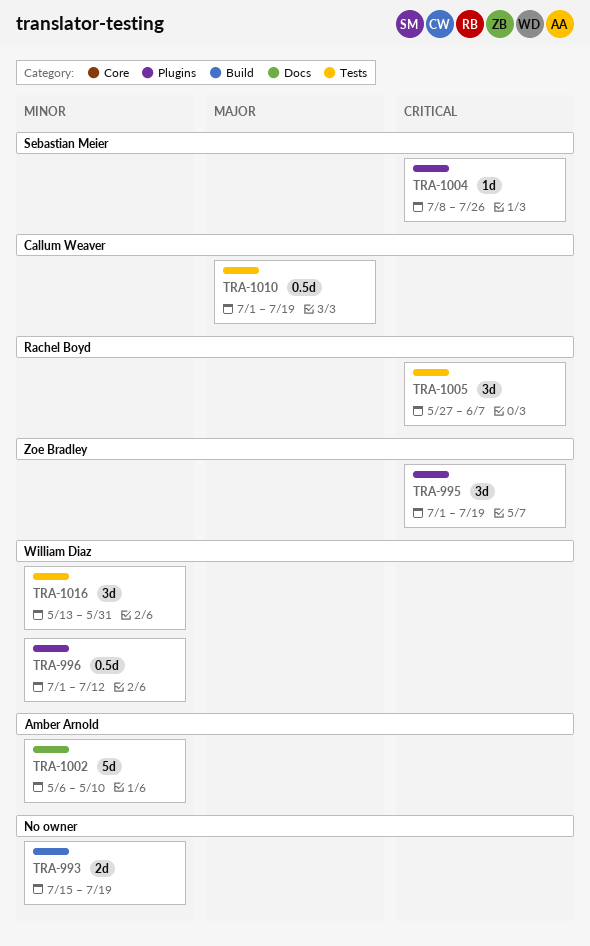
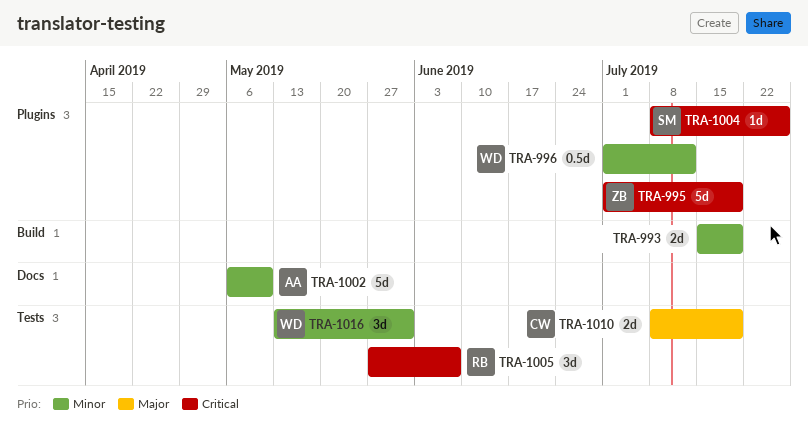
TRA-995, estimate: 3d -> 5d
TRA-1010, estimate: 0.5d -> 2d
TRA-1010, start: Jul 1 -> Jul 8

